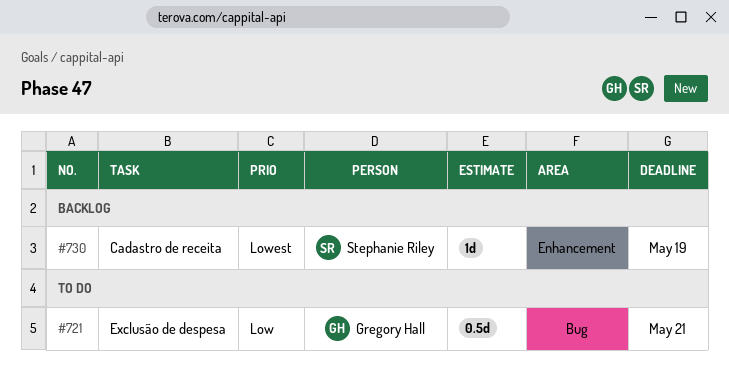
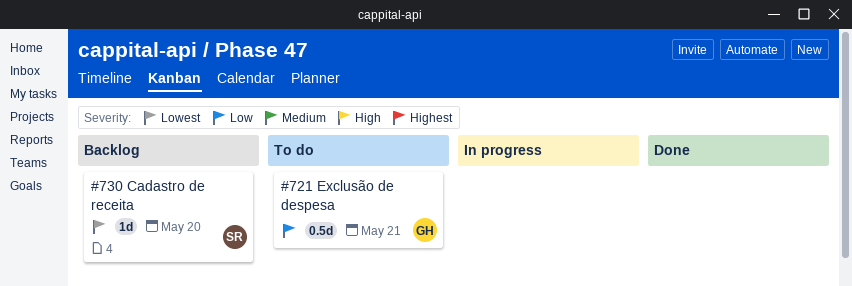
#730, due: May 19 -> May 20

